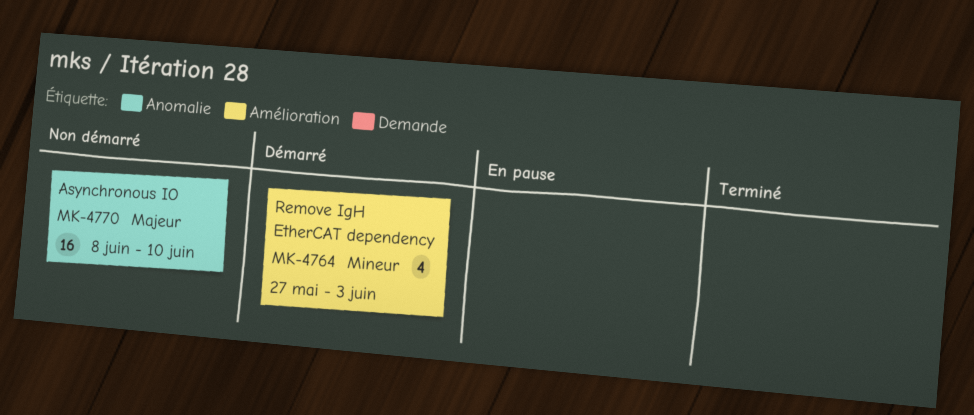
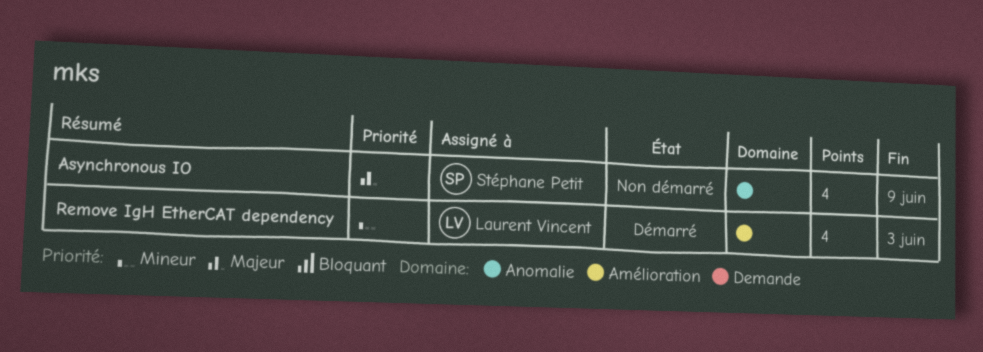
Asynchronous IO, estimate: 16 -> 4
Asynchronous IO, due: Jun 10 -> Jun 9

